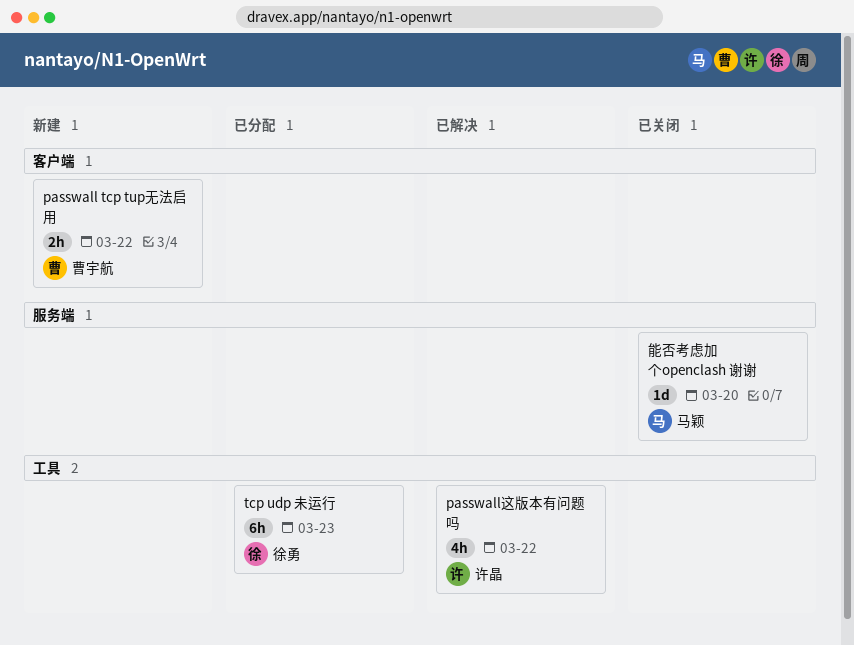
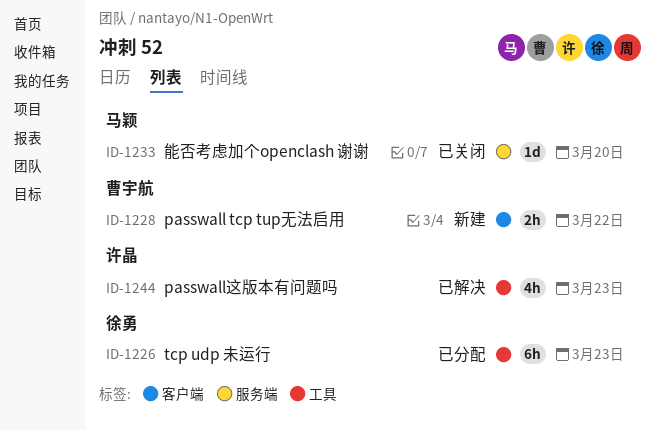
passwall这版本有问题吗, due: Mar 22 -> Mar 23

